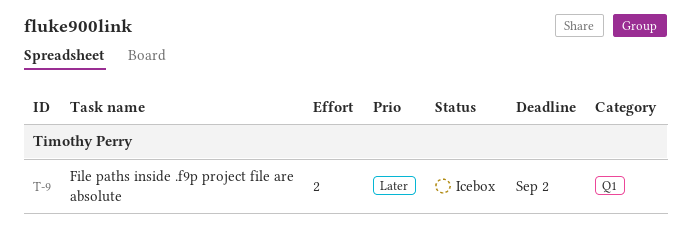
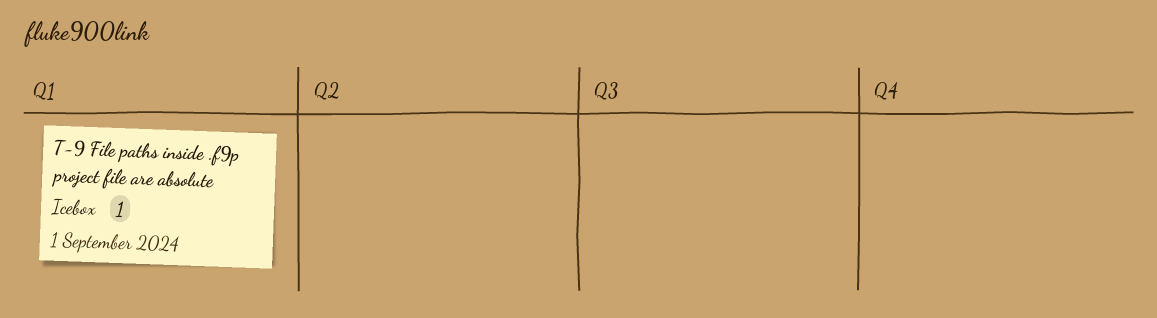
T-9, estimate: 2 -> 1
T-9, due: Sep 2 -> Sep 1

